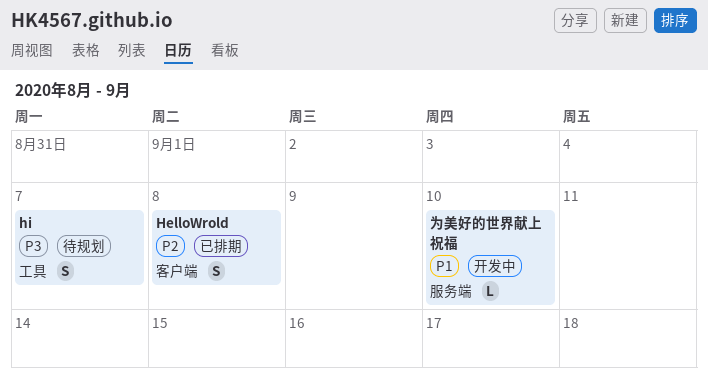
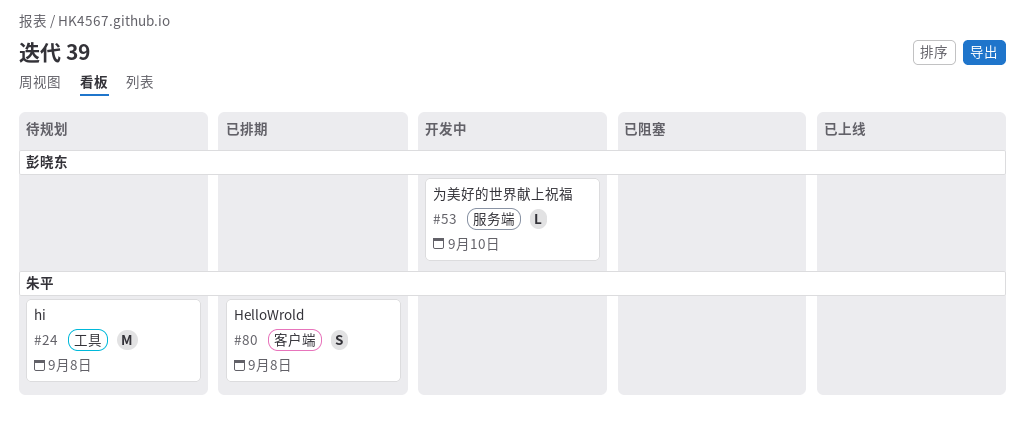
hi, estimate: S -> M
hi, due: Sep 7 -> Sep 8

